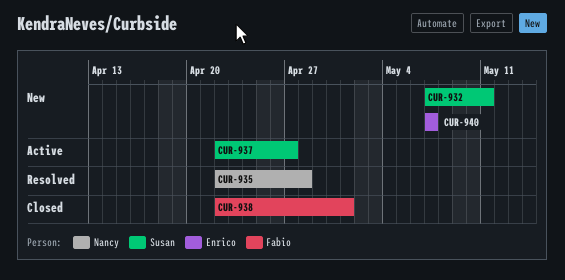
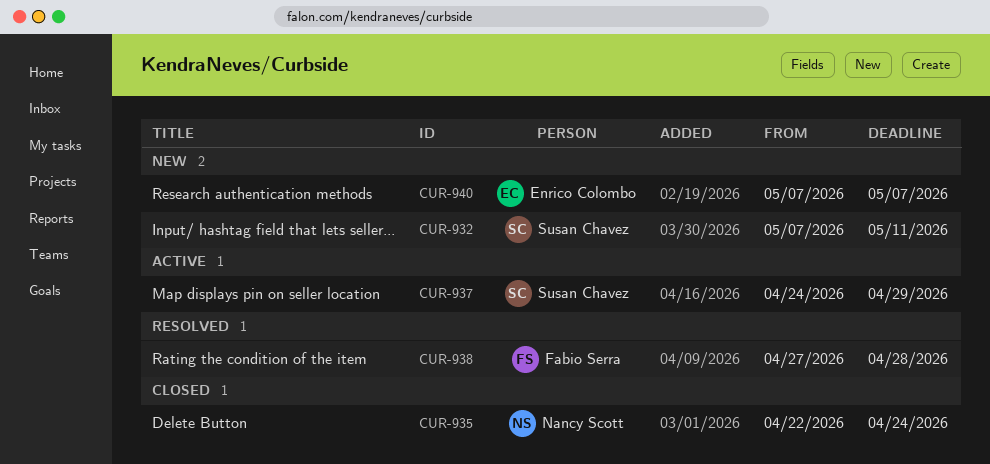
CUR-935, status: Resolved -> Closed
CUR-935, due: Apr 28 -> Apr 24
CUR-937, start: Apr 22 -> Apr 24
CUR-937, due: Apr 27 -> Apr 29
CUR-938, status: Closed -> Resolved
CUR-938, start: Apr 22 -> Apr 27
CUR-938, due: May 1 -> Apr 28

